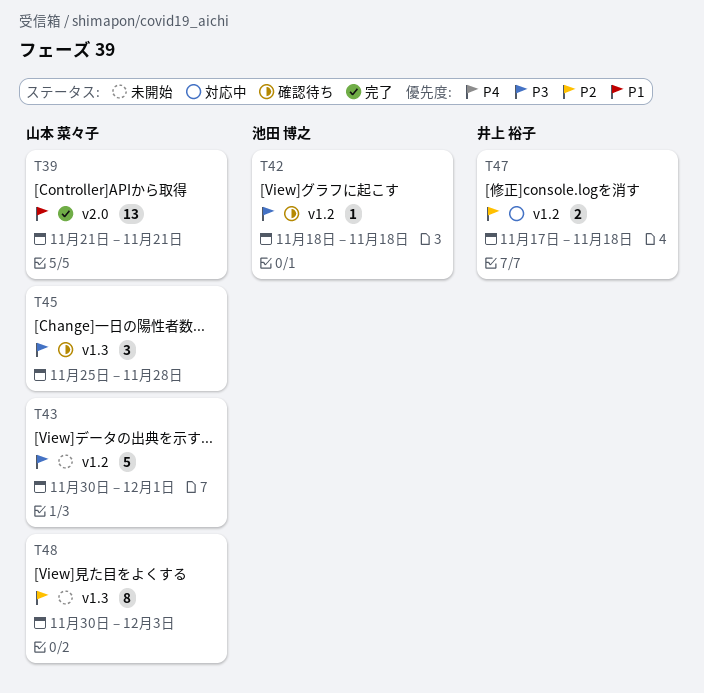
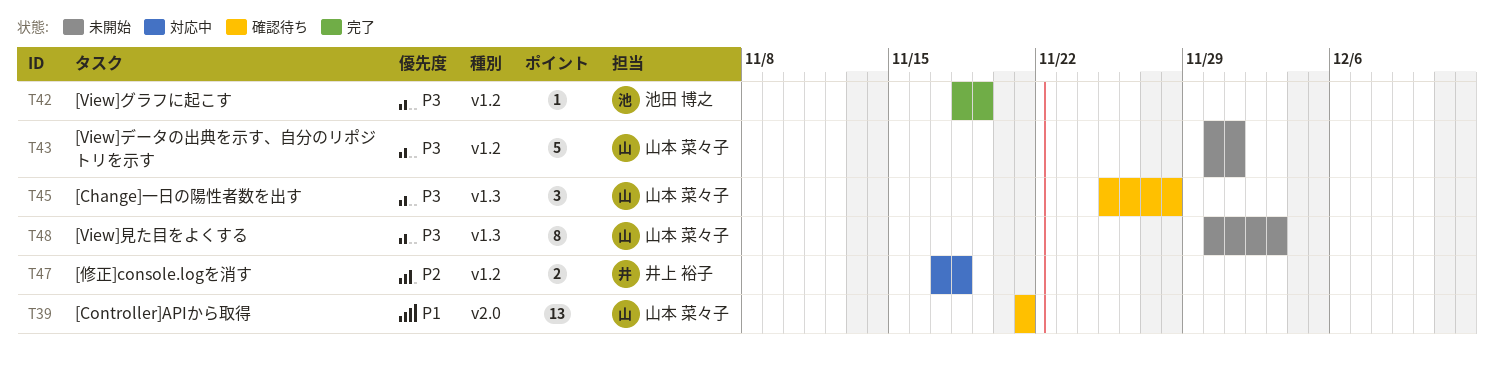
T39, status: 完了 -> 確認待ち
T42, status: 確認待ち -> 完了
T42, due: Nov 18 -> Nov 19
T48, priority: P2 -> P3

